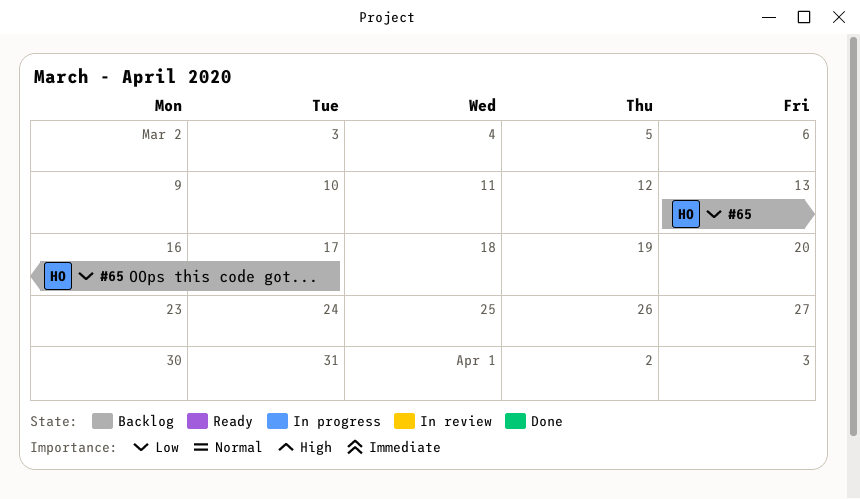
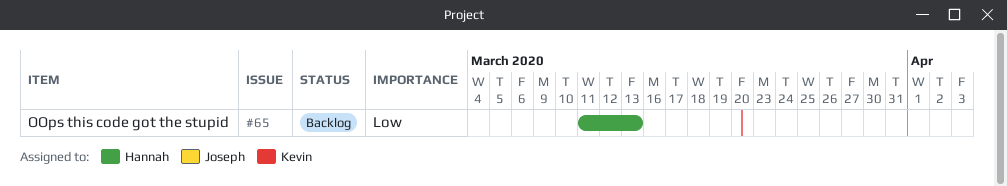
#65, start: Mar 13 -> Mar 11
#65, due: Mar 17 -> Mar 13

